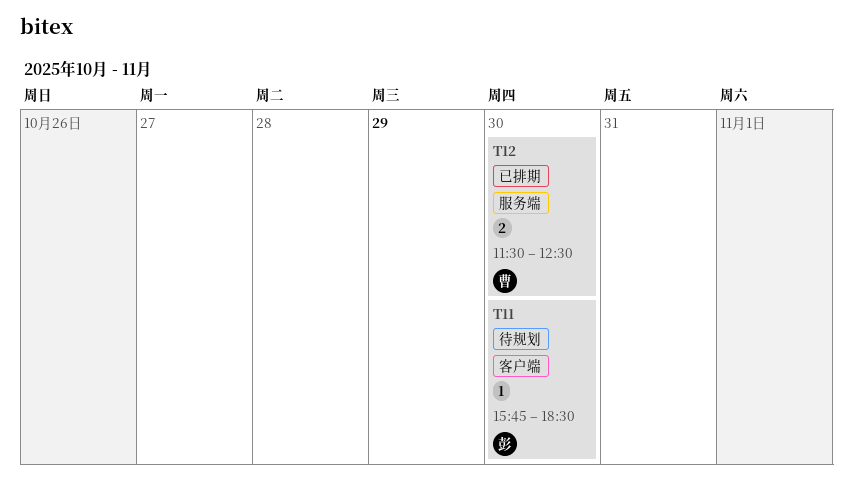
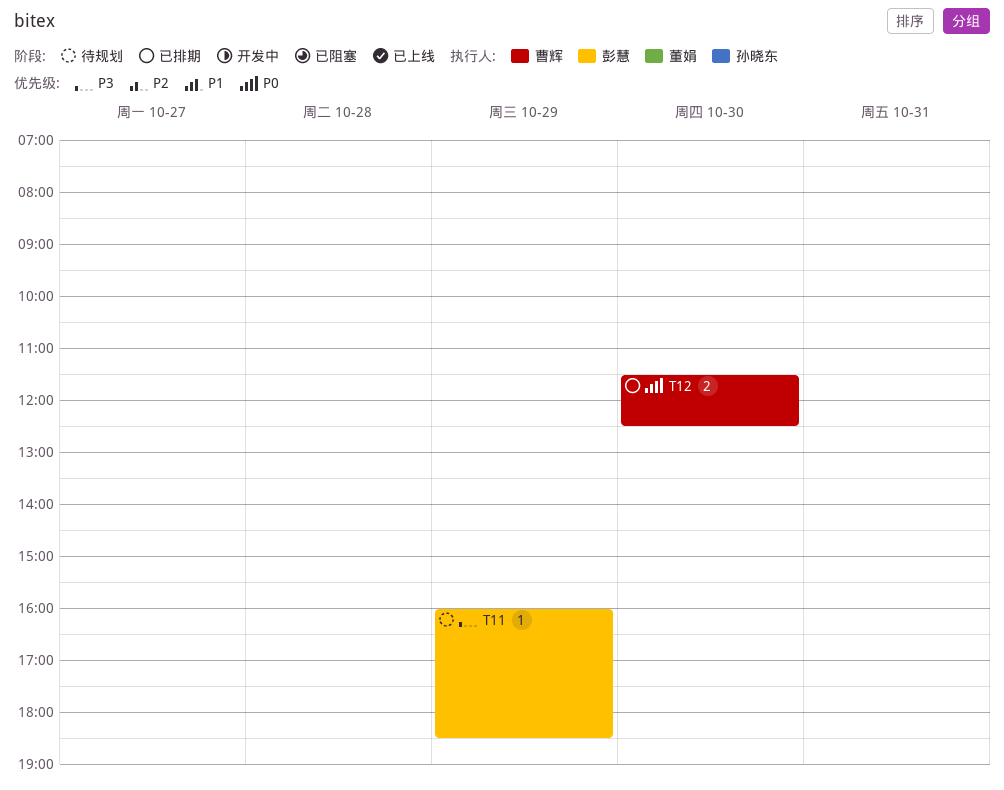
T11, day: Oct 30 -> Oct 29
T11, begins: 15:45 -> 16:00

